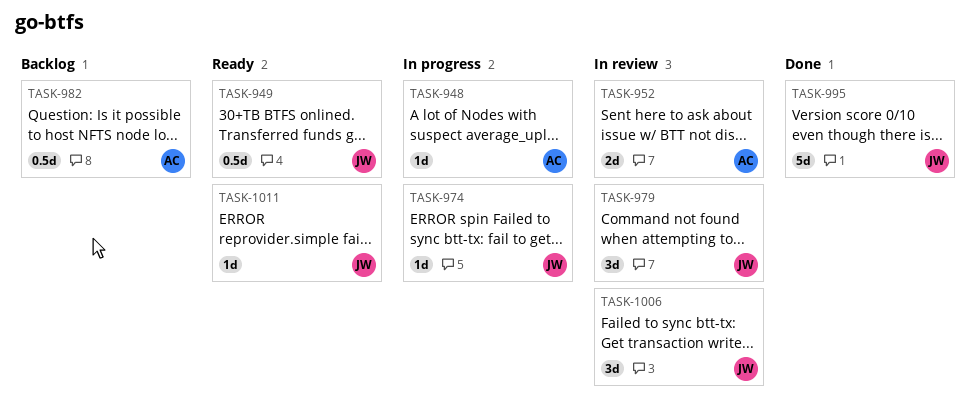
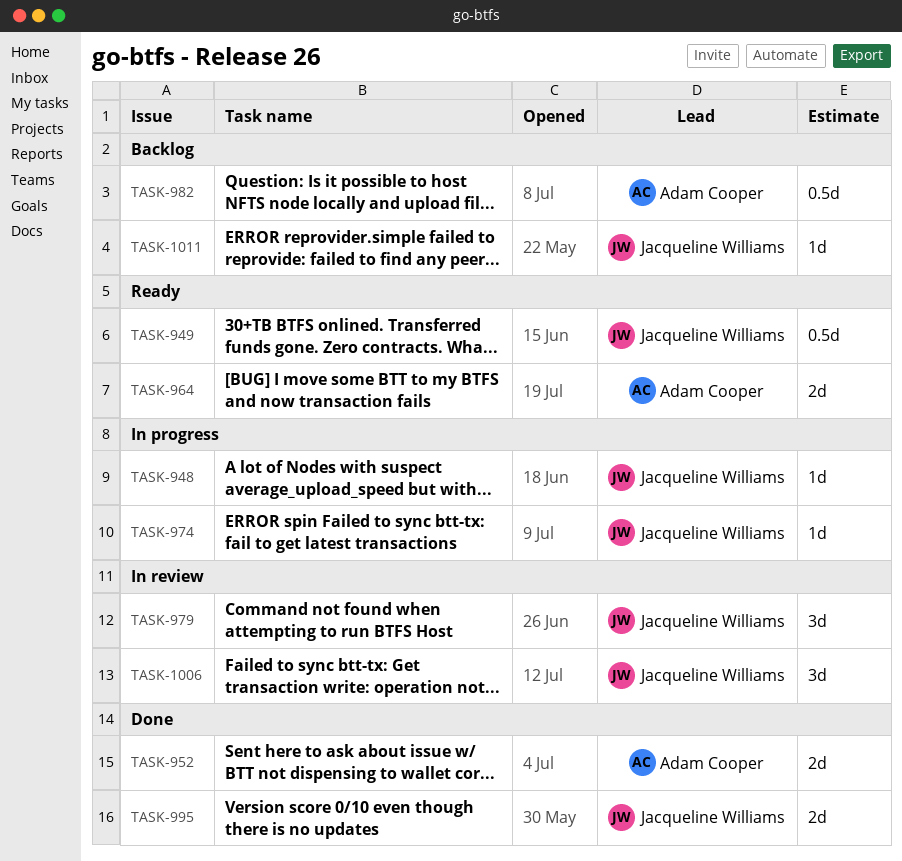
TASK-948, owner: Adam Cooper -> Jacqueline Williams
TASK-952, status: In review -> Done
TASK-964: none -> present
TASK-995, estimate: 5d -> 2d
TASK-1011, status: Ready -> Backlog

